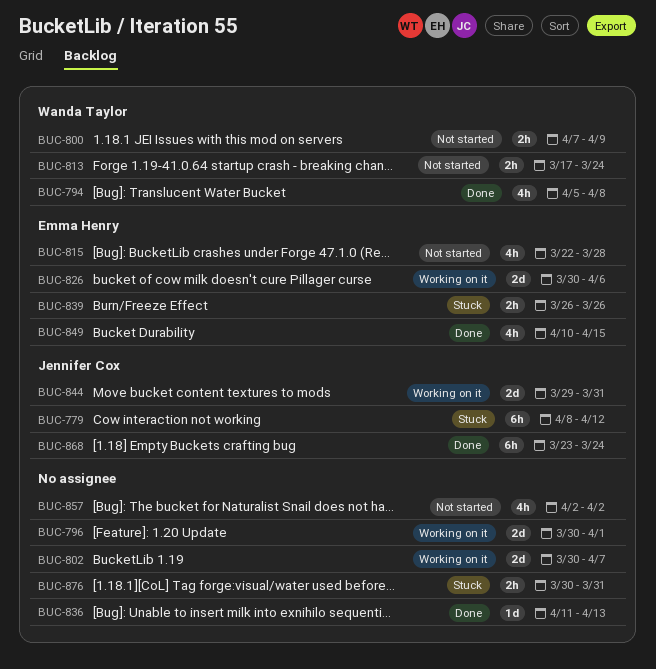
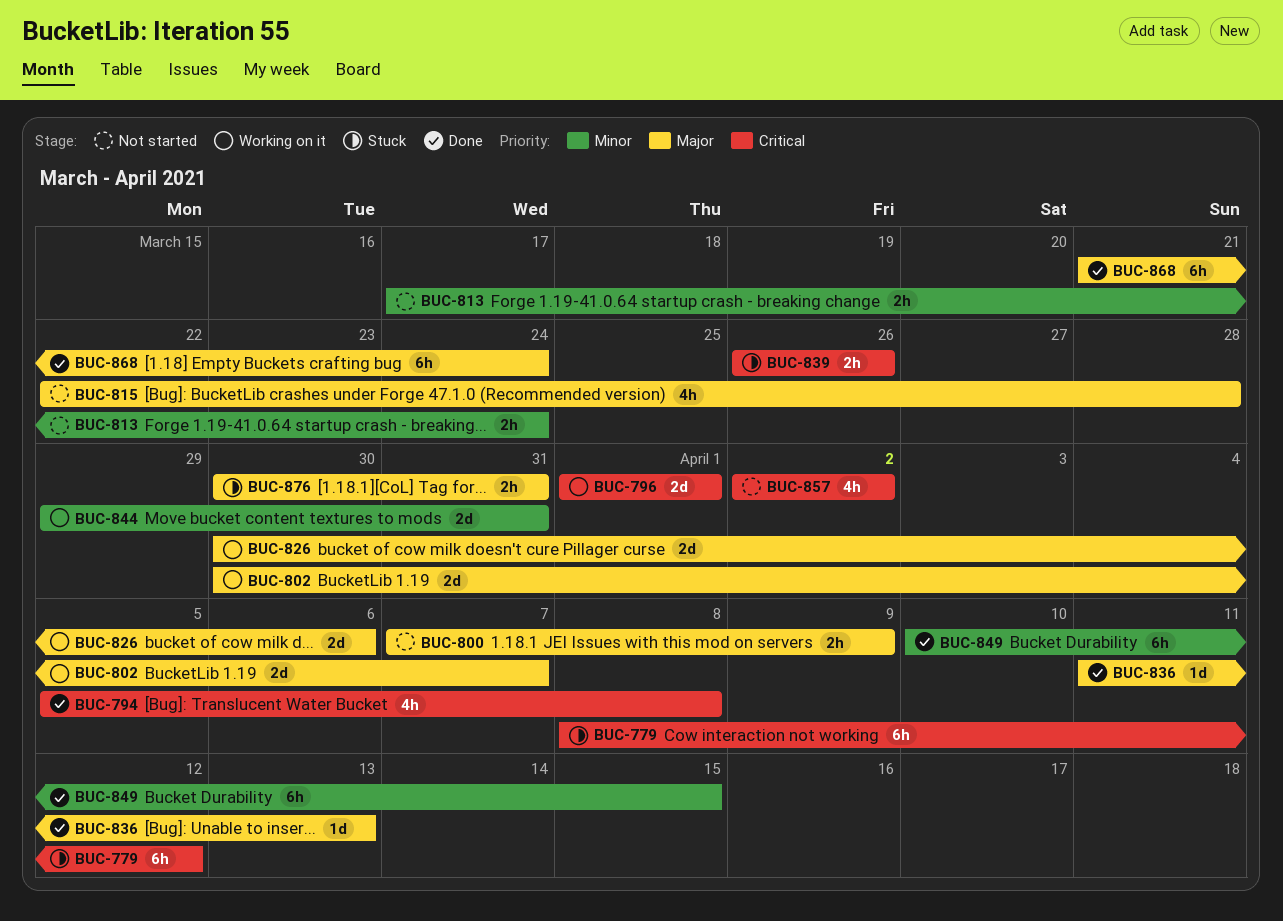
BUC-796, start: Mar 30 -> Apr 1
BUC-849, estimate: 4h -> 6h
BUC-868, start: Mar 23 -> Mar 21

